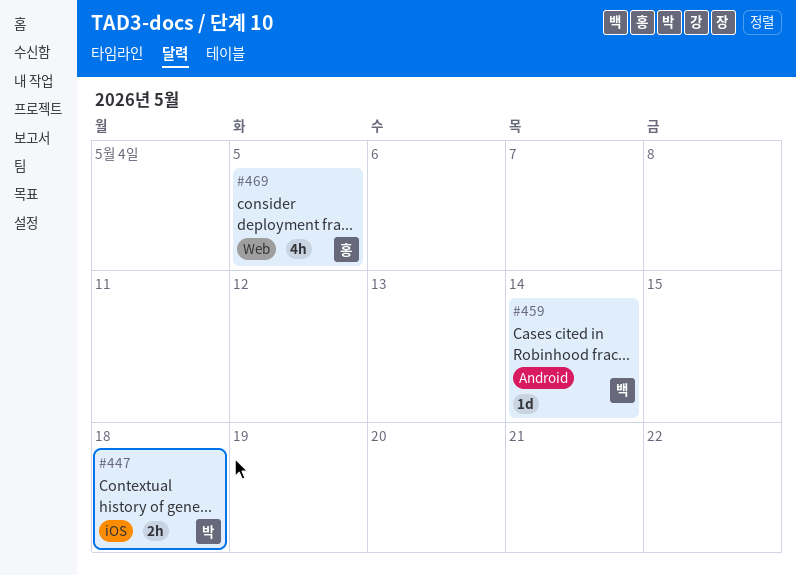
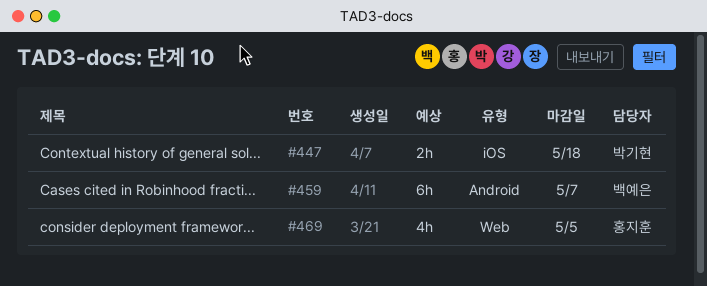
#459, estimate: 1d -> 6h
#459, due: May 14 -> May 7

